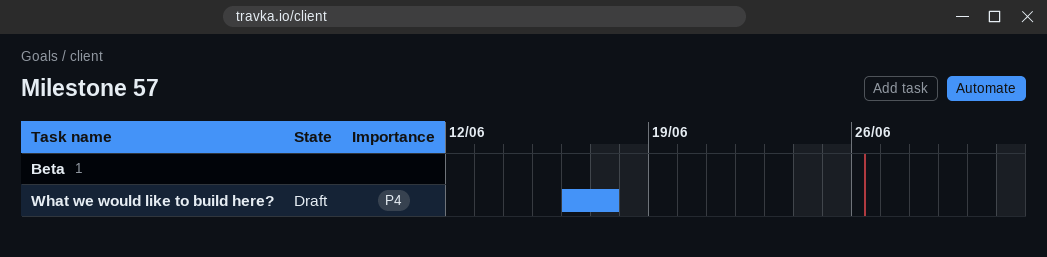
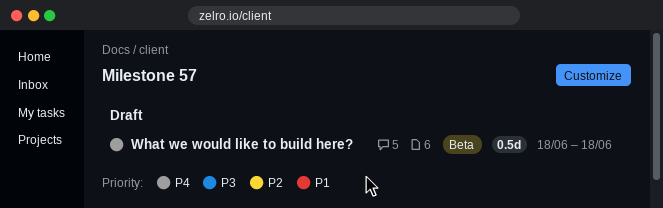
What we would like to build here?, start: Jun 16 -> Jun 18
What we would like to build here?, due: Jun 17 -> Jun 18

